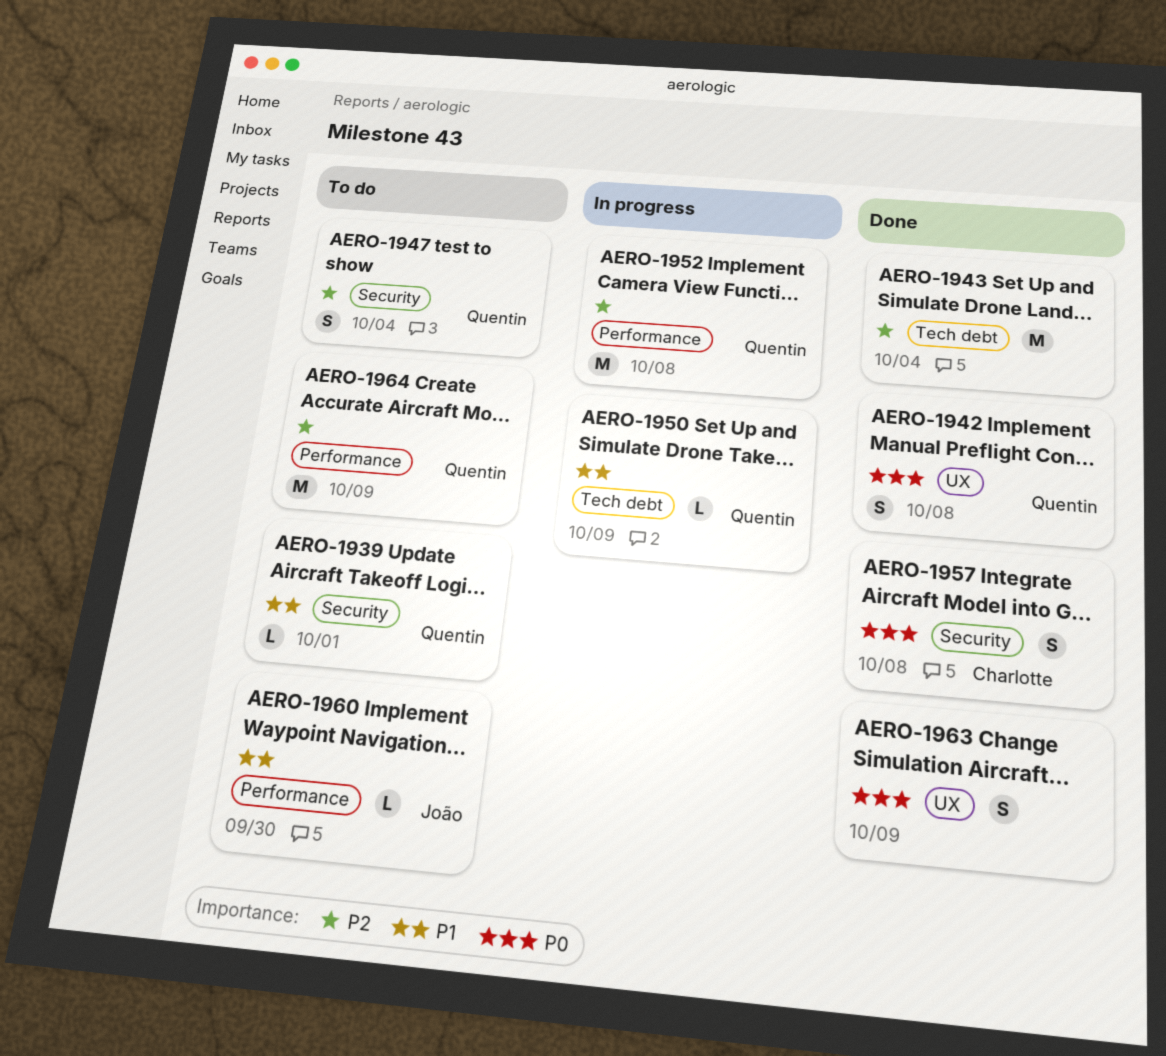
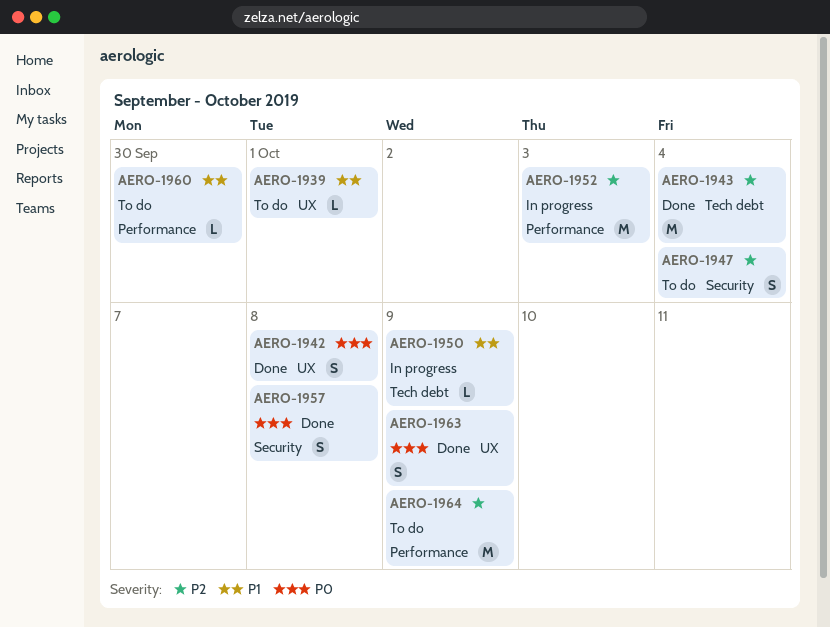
AERO-1939, label: Security -> UX
AERO-1952, due: Oct 8 -> Oct 3

